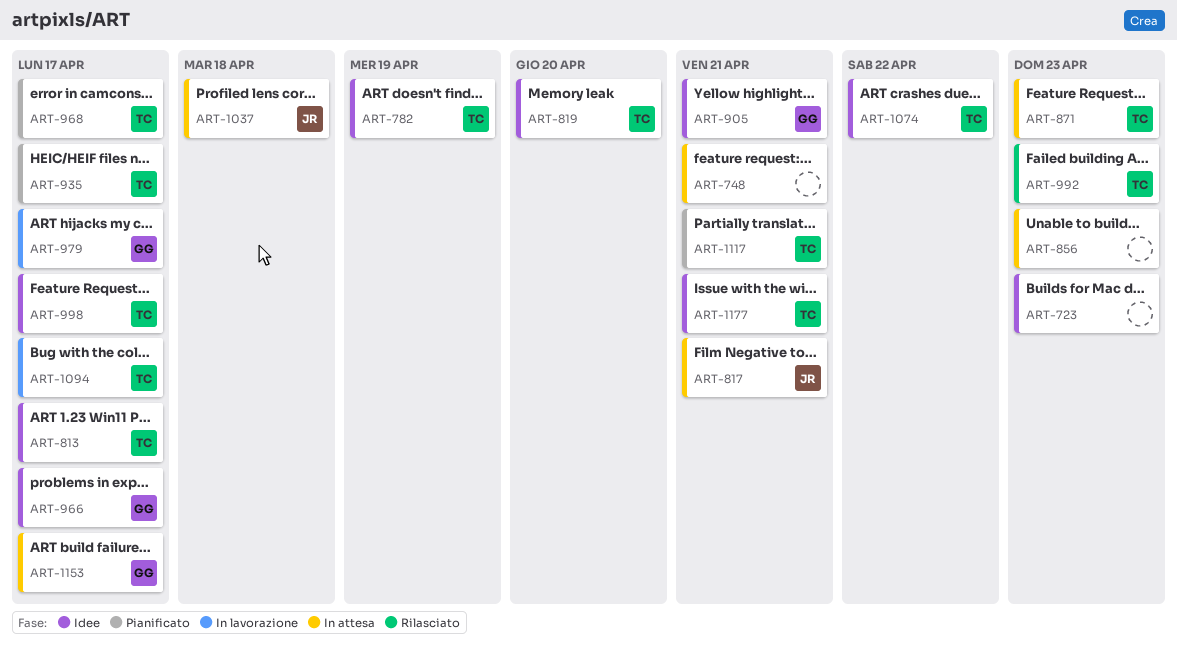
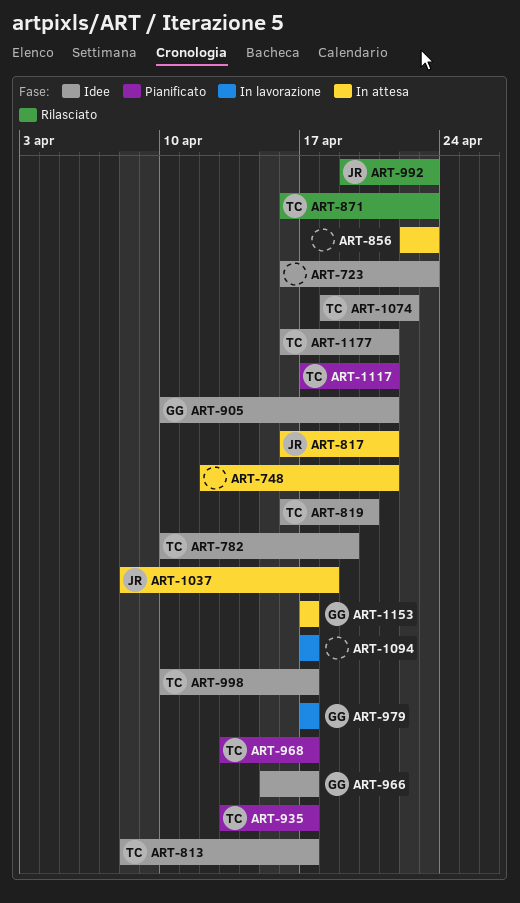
ART-871, status: In attesa -> Rilasciato
ART-992, owner: TC -> JR
ART-1094, owner: TC -> none

